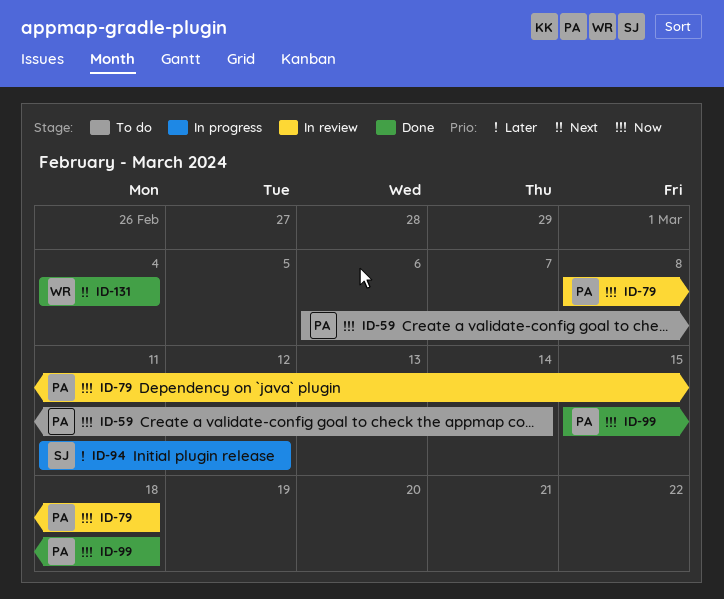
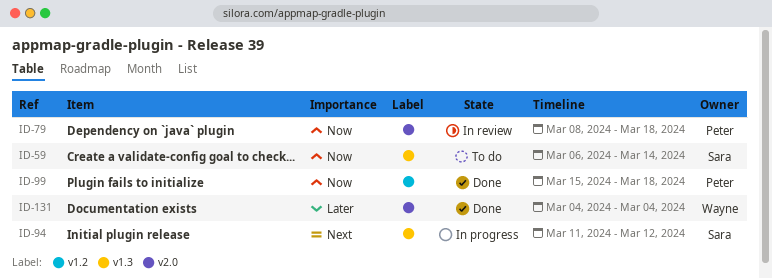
ID-59, owner: Peter -> Sara
ID-94, priority: Later -> Next
ID-131, priority: Next -> Later

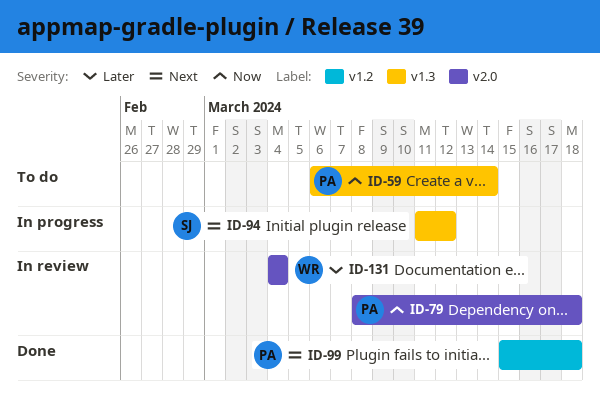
ID-59, owner: Sara -> Peter
ID-99, priority: Now -> Next
ID-131, status: Done -> In review

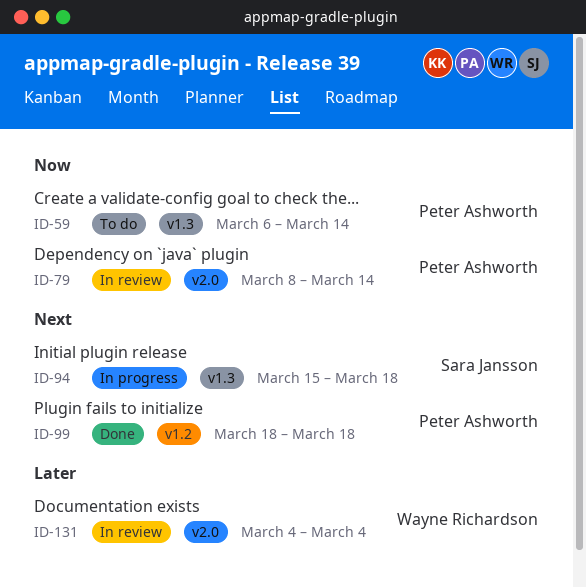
ID-79, due: Mar 18 -> Mar 14
ID-94, start: Mar 11 -> Mar 15
ID-94, due: Mar 12 -> Mar 18
ID-99, start: Mar 15 -> Mar 18

